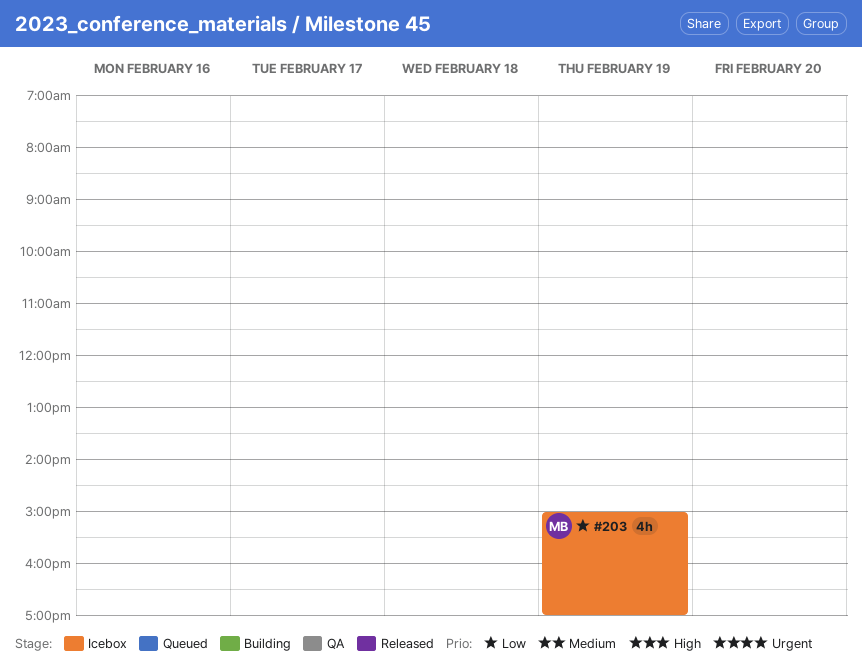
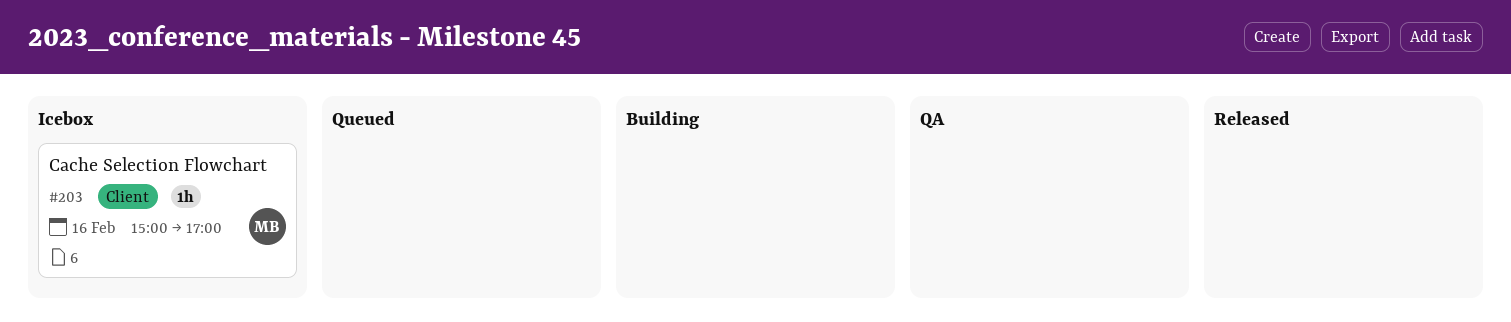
#203, estimate: 4h -> 1h
#203, day: Feb 19 -> Feb 16

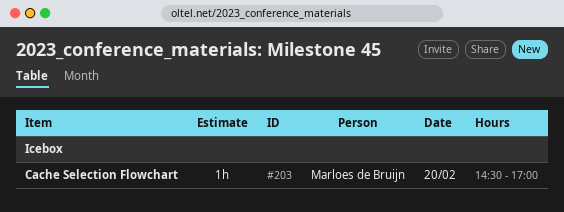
#203, day: Feb 16 -> Feb 20
#203, begins: 15:00 -> 14:30

